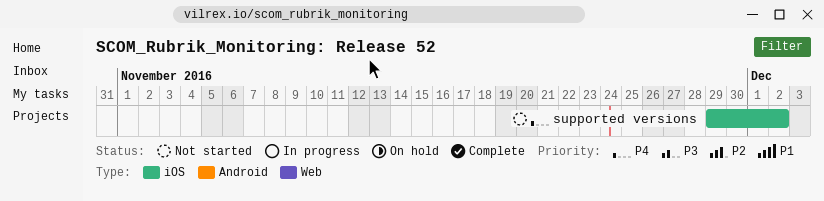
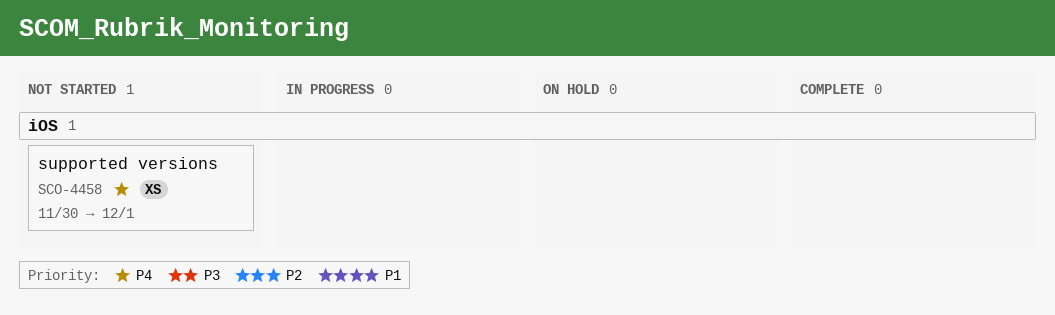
supported versions, start: Nov 29 -> Nov 30
supported versions, due: Dec 2 -> Dec 1

